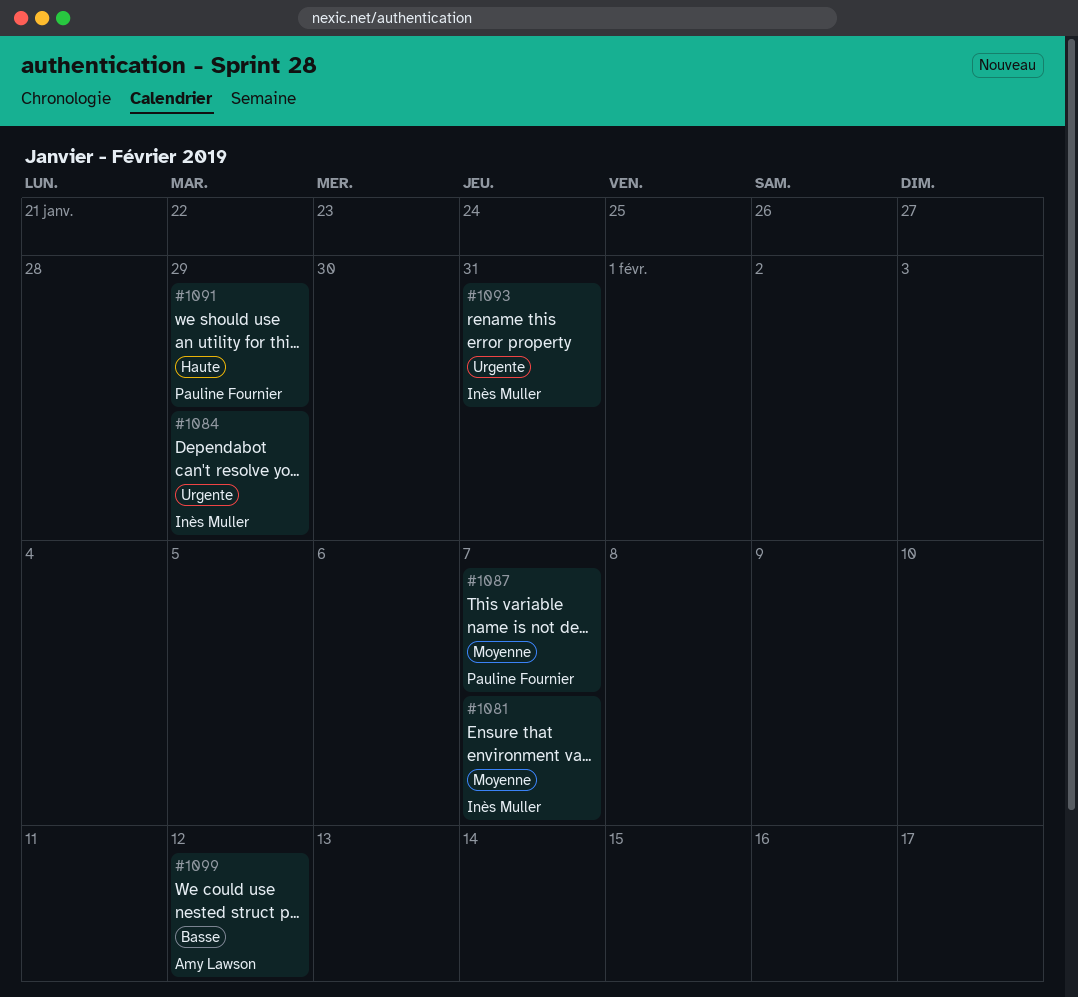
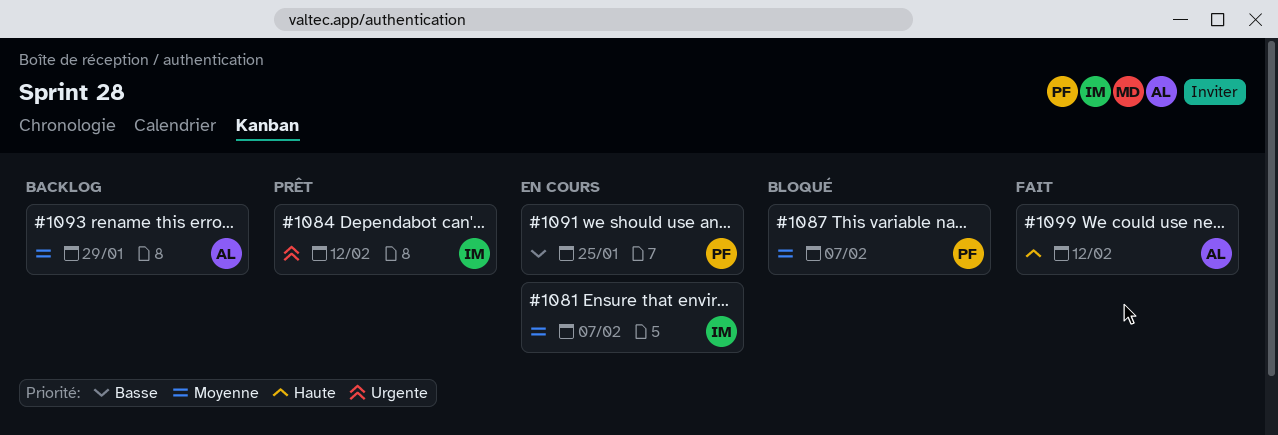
#1084, due: Jan 29 -> Feb 12
#1091, priority: Haute -> Basse
#1091, due: Jan 29 -> Jan 25
#1093, owner: Inès Muller -> Amy Lawson
#1093, priority: Urgente -> Moyenne
#1093, due: Jan 31 -> Jan 29
#1099, priority: Basse -> Haute

